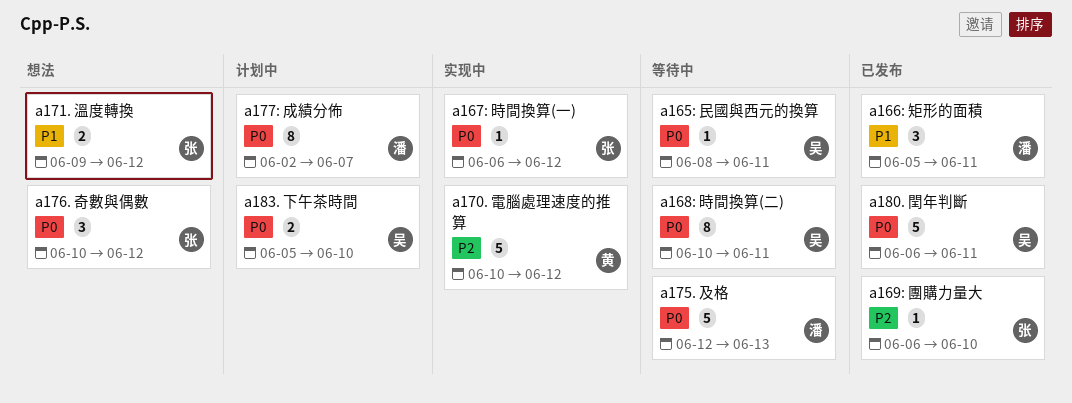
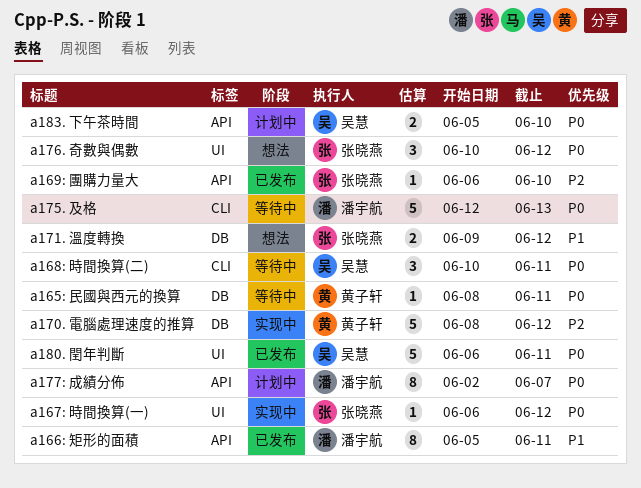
a165: 民國與西元的換算, owner: 吴慧 -> 黄子轩
a166: 矩形的面積, estimate: 3 -> 8
a168: 時間換算(二), estimate: 8 -> 3
a170. 電腦處理速度的推算, start: Jun 10 -> Jun 8

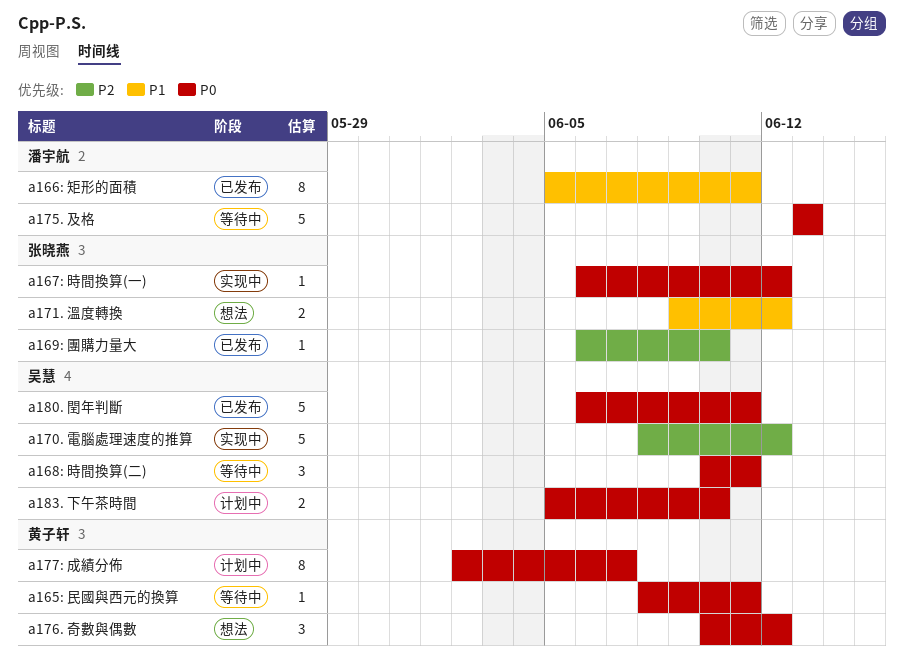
a170. 電腦處理速度的推算, owner: 黄子轩 -> 吴慧
a175. 及格, start: Jun 12 -> Jun 13
a176. 奇數與偶數, owner: 张晓燕 -> 黄子轩
a177: 成績分佈, owner: 潘宇航 -> 黄子轩

